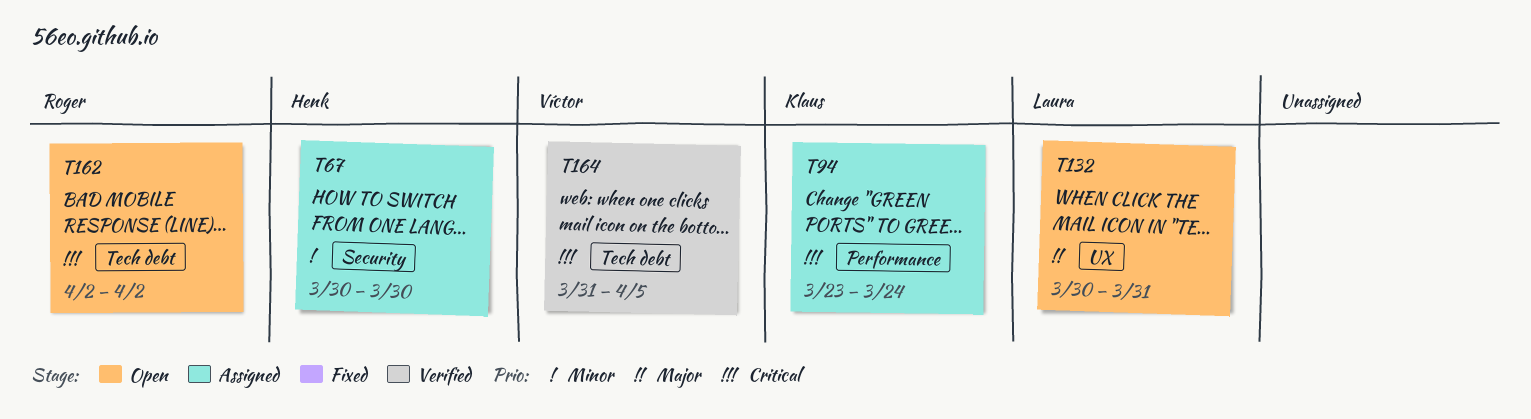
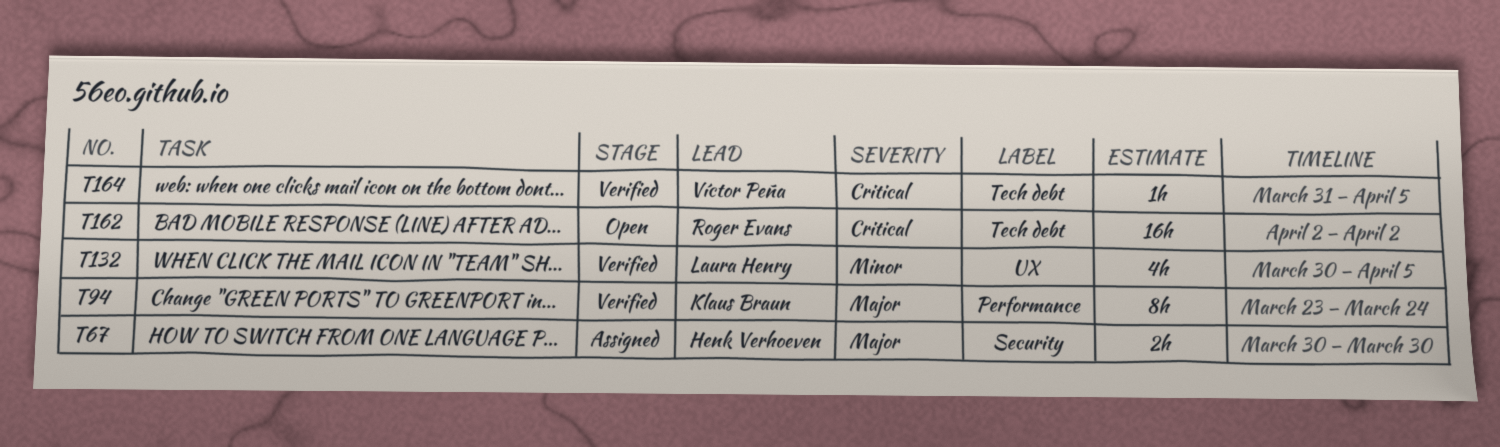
T67, priority: Minor -> Major
T94, status: Assigned -> Verified
T94, priority: Critical -> Major
T132, status: Open -> Verified
T132, priority: Major -> Minor
T132, due: Mar 31 -> Apr 5

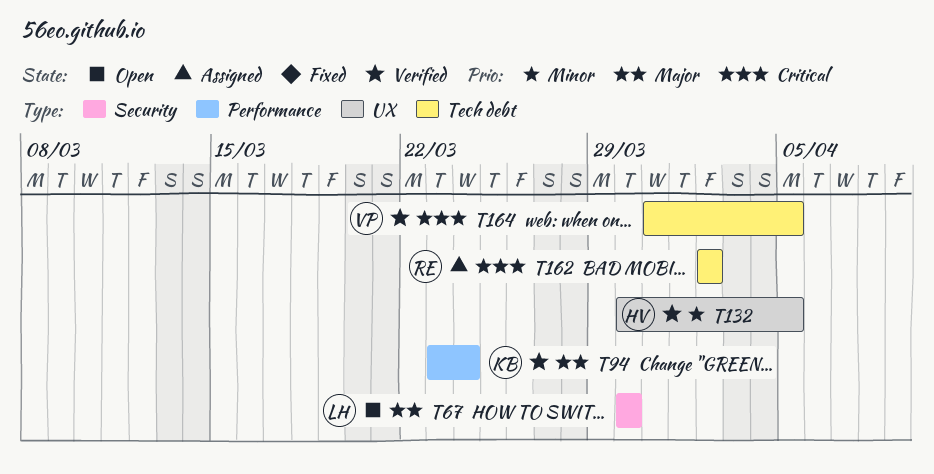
T67, status: Assigned -> Open
T67, owner: Henk Verhoeven -> Laura Henry
T132, owner: Laura Henry -> Henk Verhoeven
T162, status: Open -> Assigned

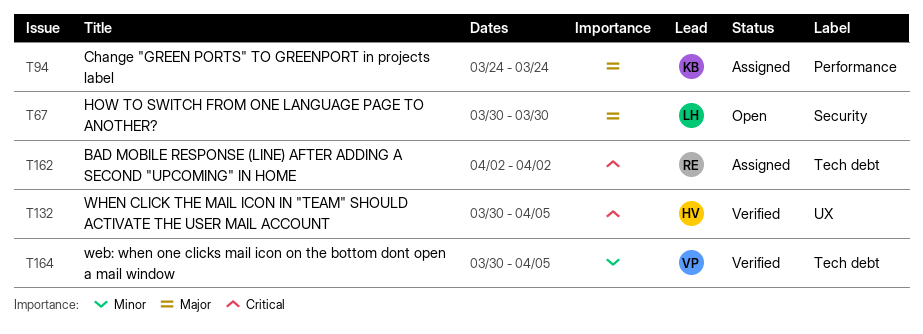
T94, status: Verified -> Assigned
T94, start: Mar 23 -> Mar 24
T132, priority: Minor -> Critical
T164, priority: Critical -> Minor
T164, start: Mar 31 -> Mar 30

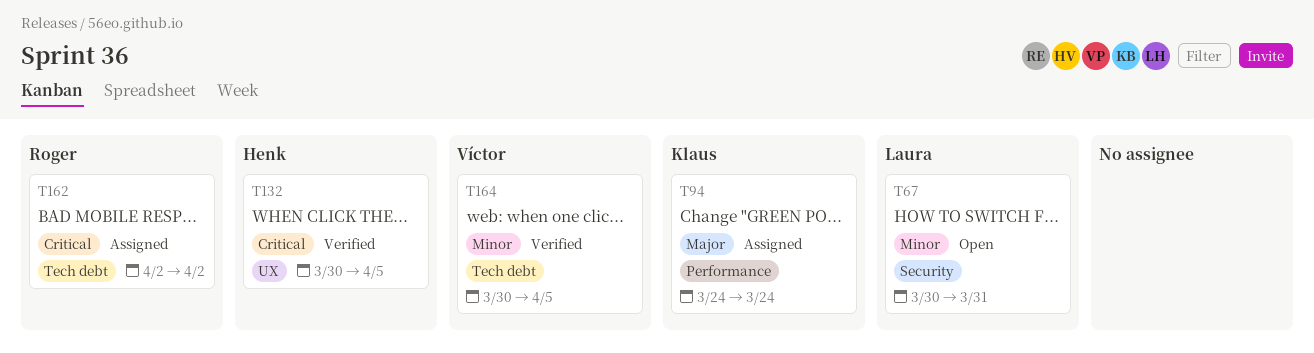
T67, priority: Major -> Minor
T67, due: Mar 30 -> Mar 31

